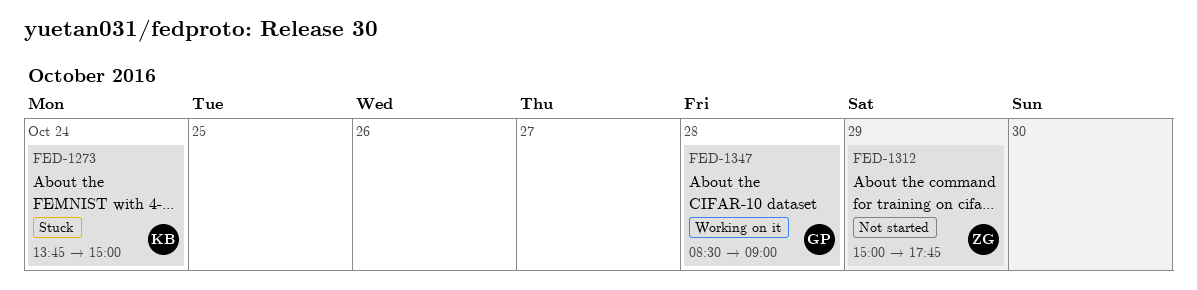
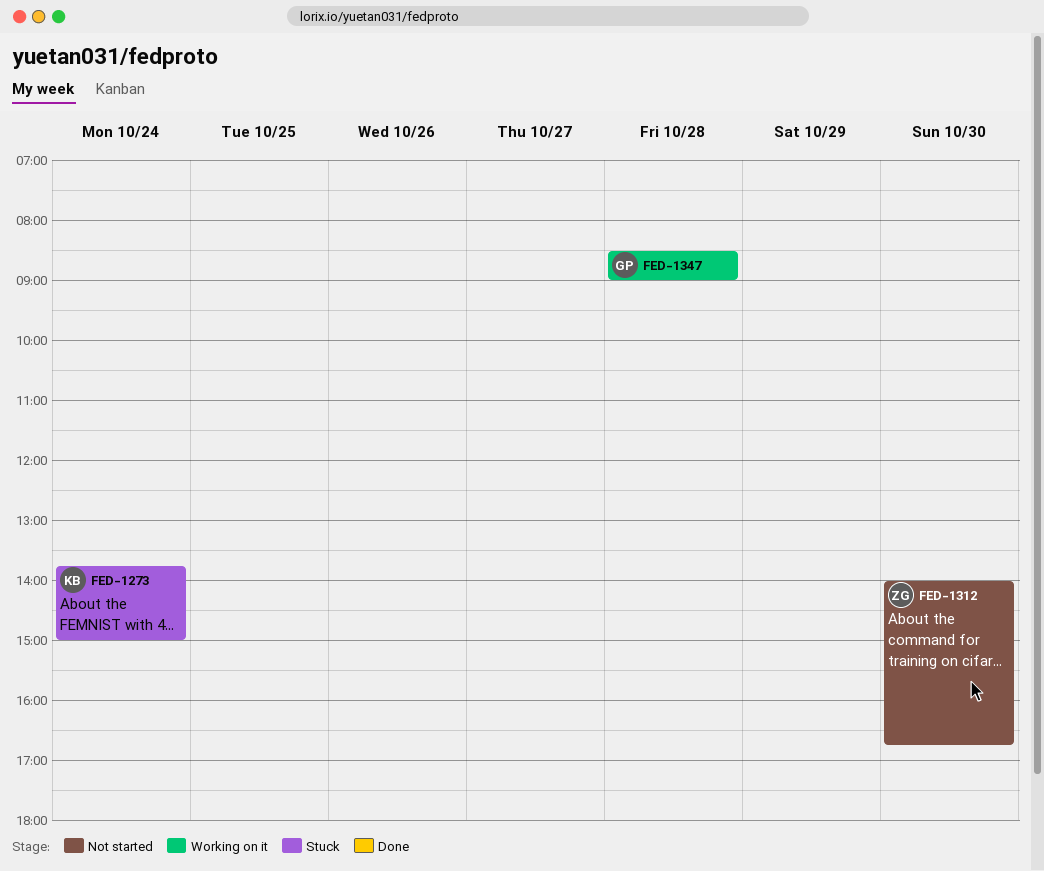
FED-1312, day: Oct 29 -> Oct 30
FED-1312, begins: 15:00 -> 14:00
FED-1312, ends: 17:45 -> 16:45

